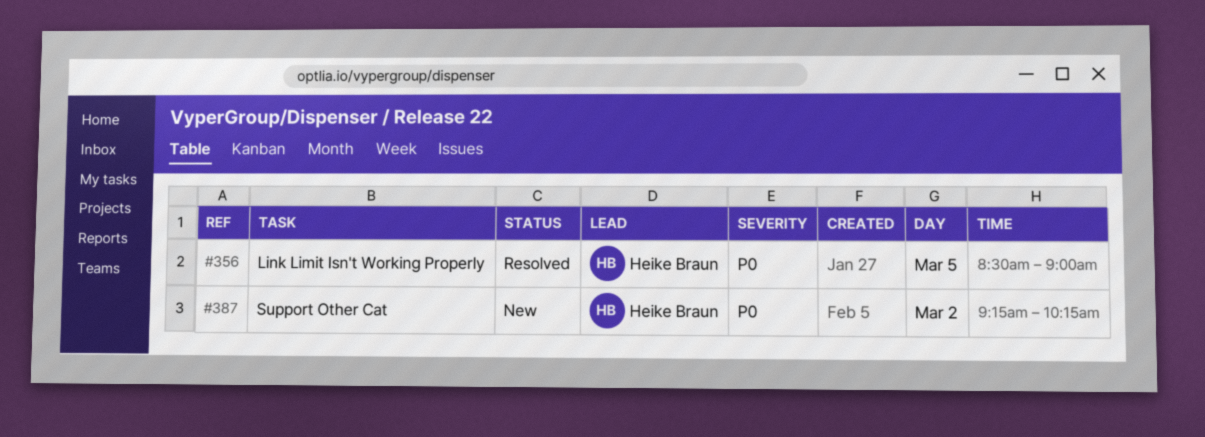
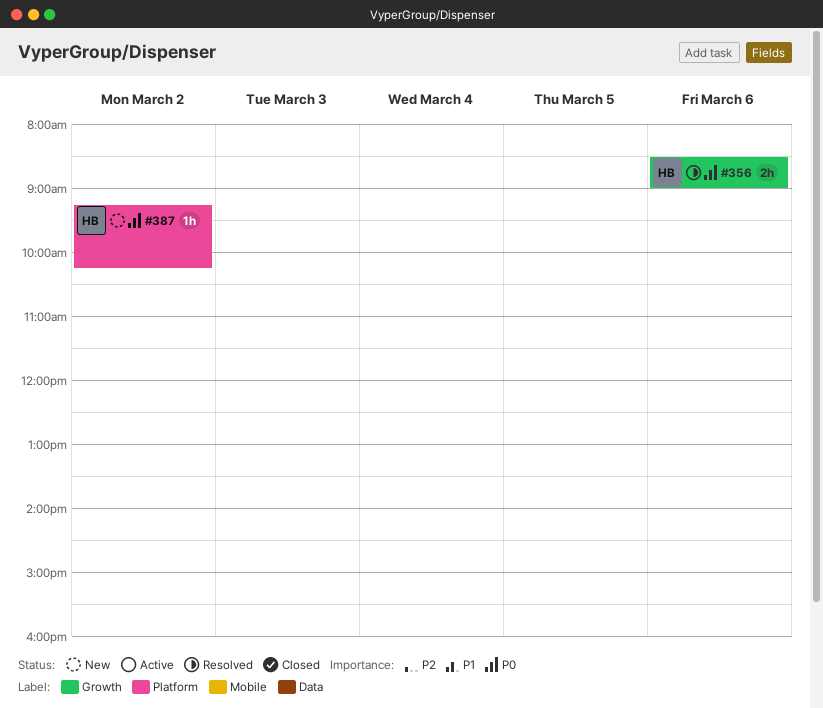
#356, day: Mar 5 -> Mar 6

